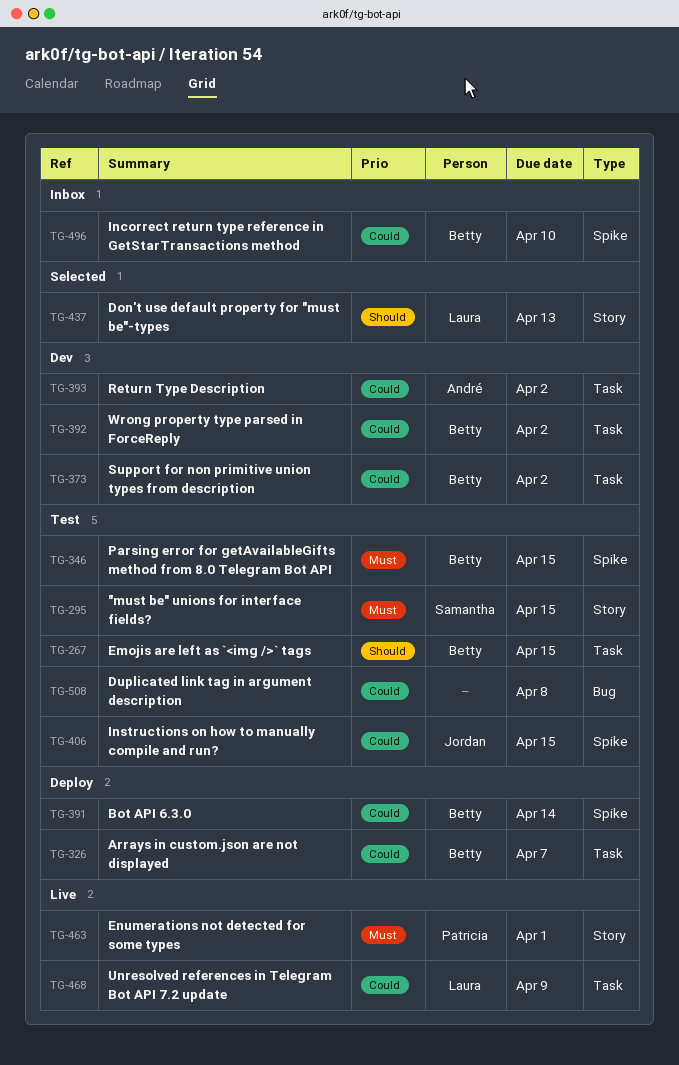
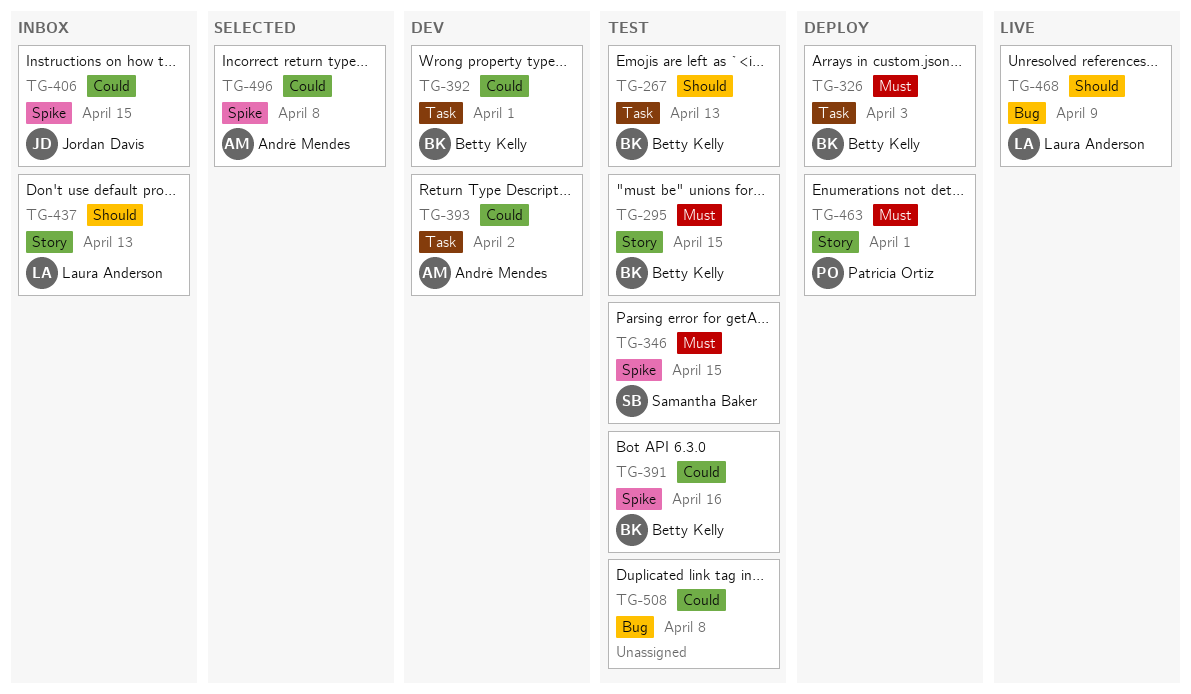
TG-267, due: Apr 15 -> Apr 13
TG-295, owner: Samantha Baker -> Betty Kelly
TG-326, priority: Could -> Must
TG-326, due: Apr 7 -> Apr 3
TG-346, owner: Betty Kelly -> Samantha Baker
TG-373: present -> none
TG-391, status: Deploy -> Test
TG-391, due: Apr 14 -> Apr 16
TG-392, due: Apr 2 -> Apr 1
TG-406, status: Test -> Inbox
TG-437, status: Selected -> Inbox
TG-463, status: Live -> Deploy
TG-468, priority: Could -> Should
TG-468, label: Task -> Bug
TG-496, status: Inbox -> Selected
TG-496, owner: Betty Kelly -> André Mendes
TG-496, due: Apr 10 -> Apr 8

